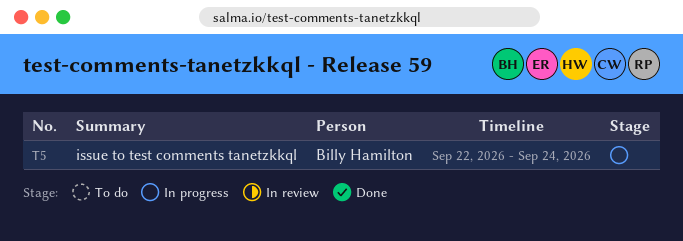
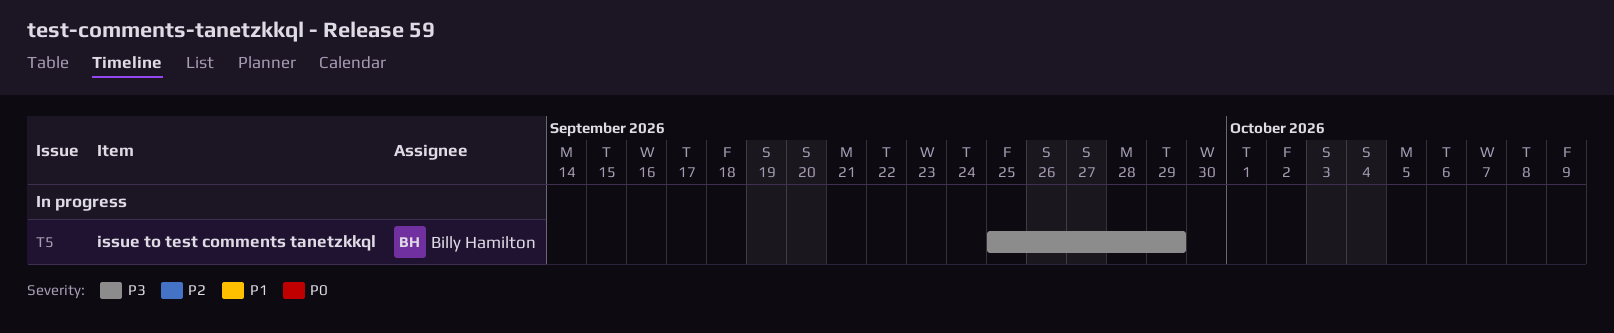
T5, start: Sep 22 -> Sep 25
T5, due: Sep 24 -> Sep 29

